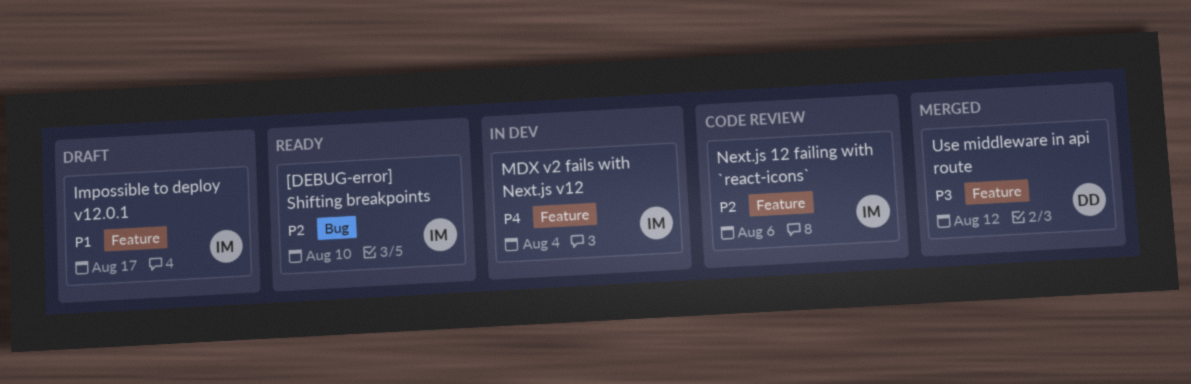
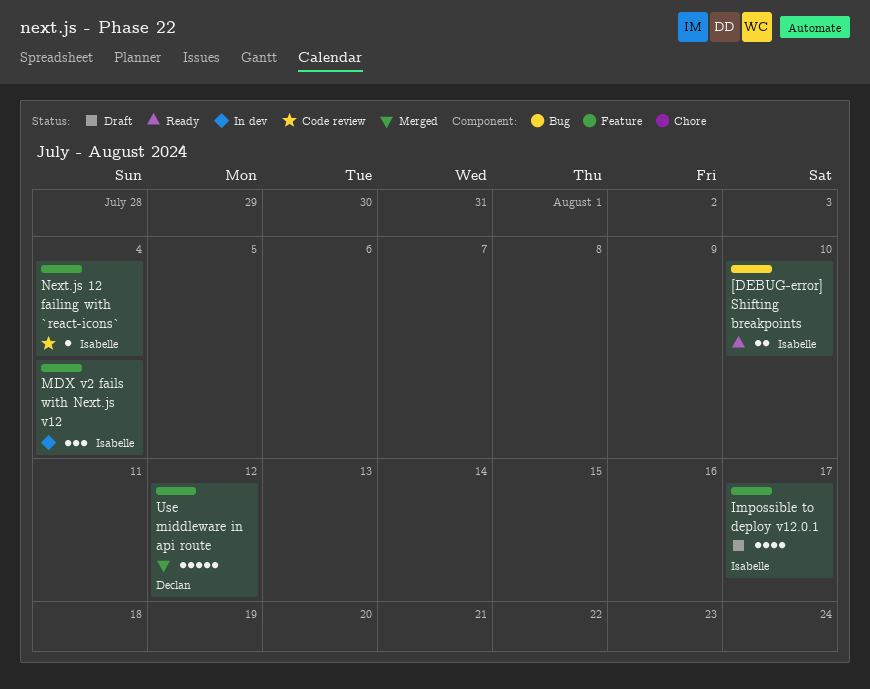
Next.js 12 failing with `react-icons`, due: Aug 6 -> Aug 4

